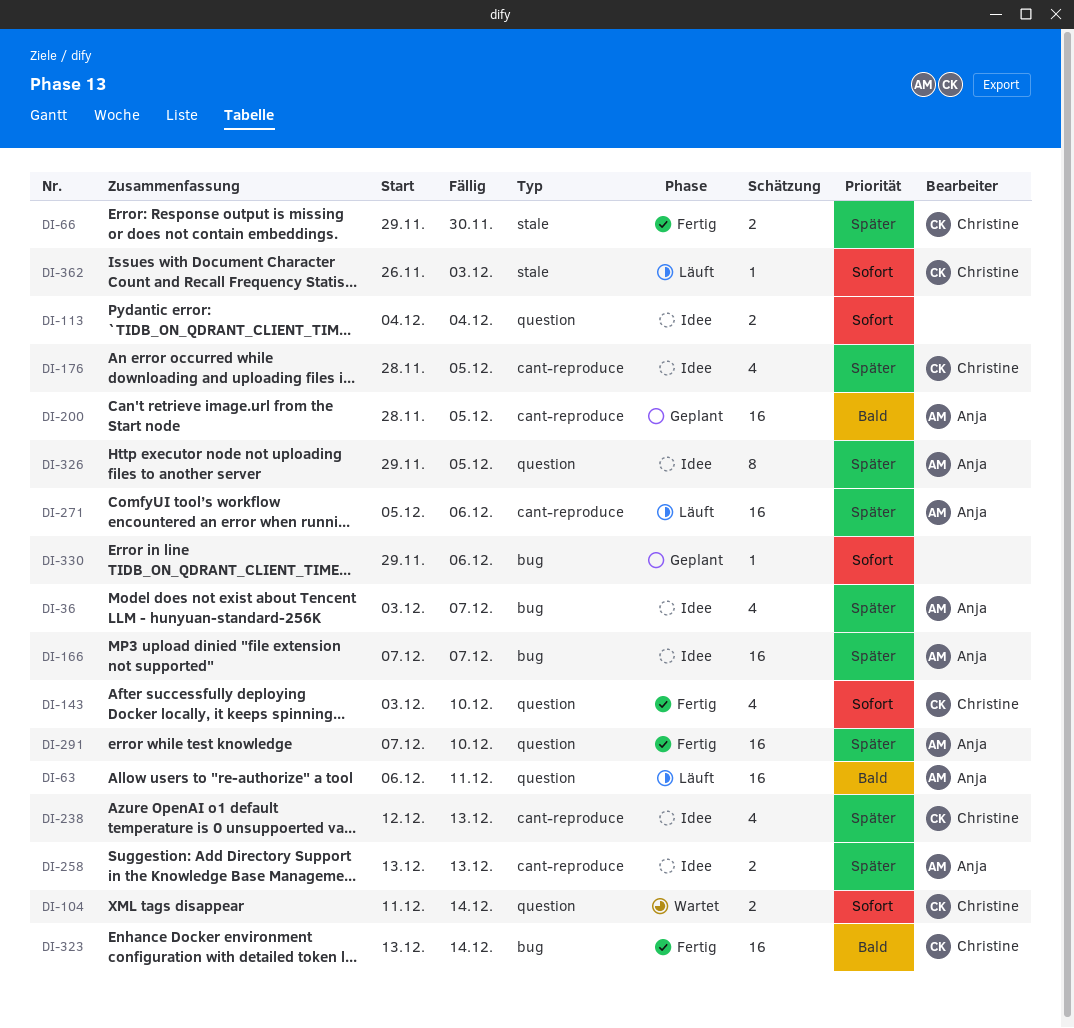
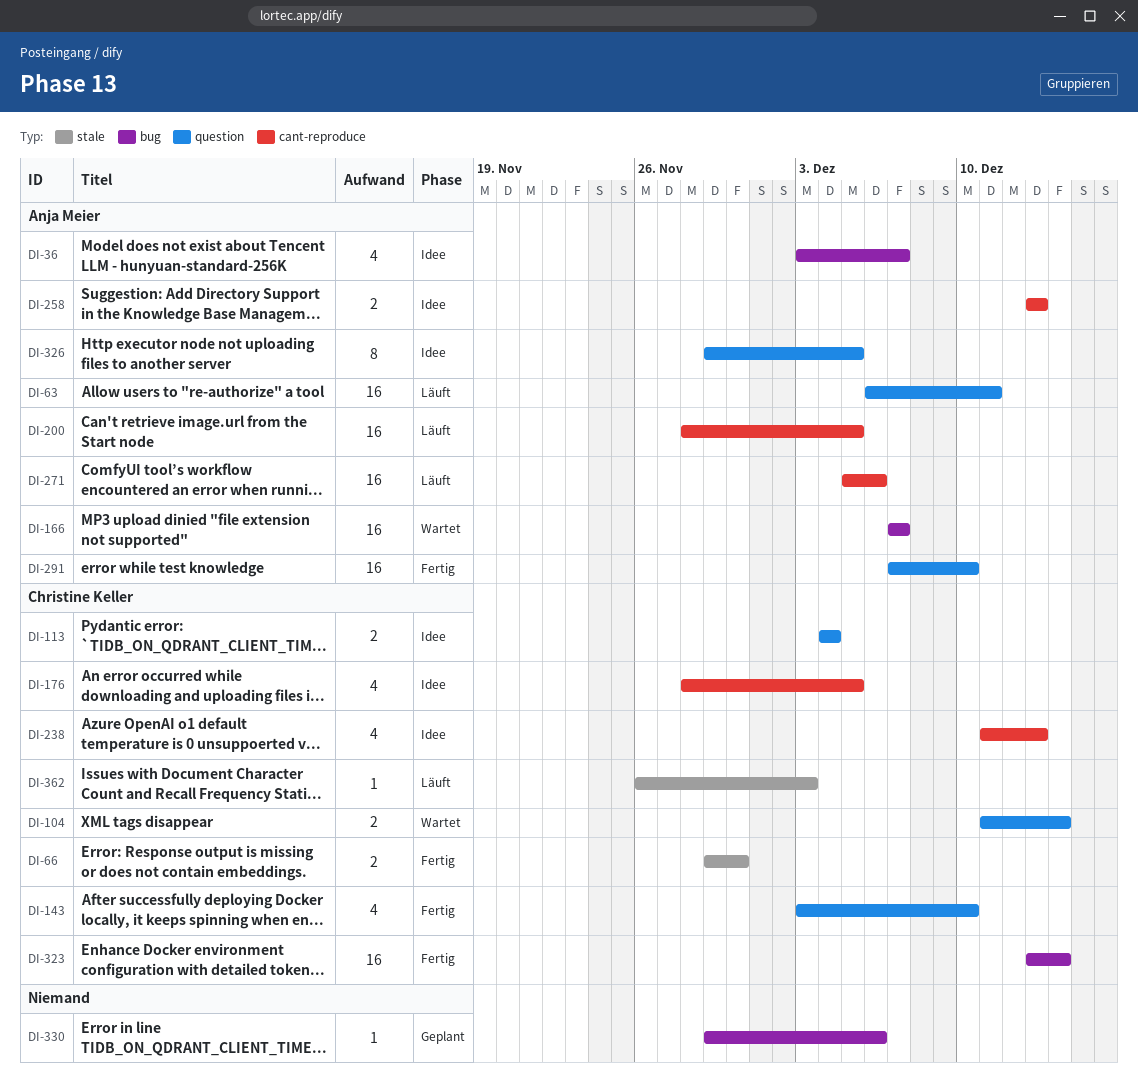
DI-113, owner: none -> Christine Keller
DI-166, status: Idee -> Wartet
DI-200, status: Geplant -> Läuft
DI-238, start: Dec 12 -> Dec 11

